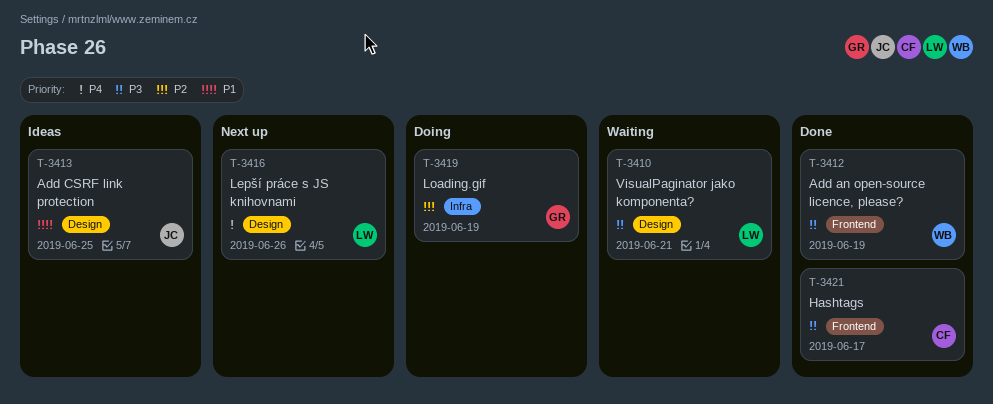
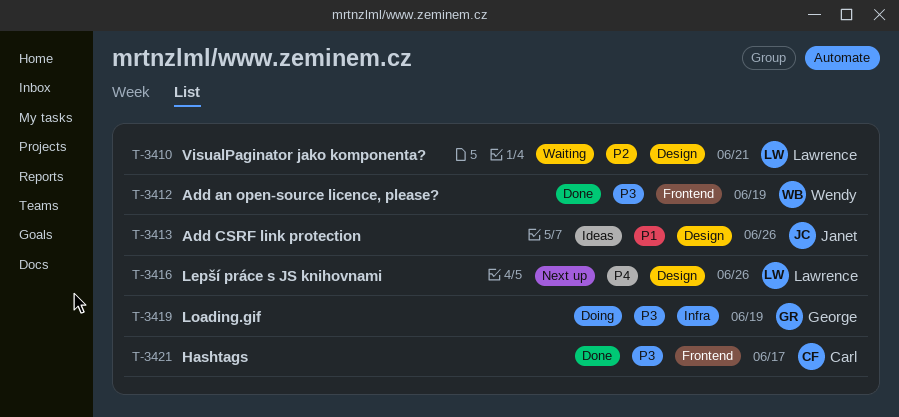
T-3410, priority: P3 -> P2
T-3413, due: Jun 25 -> Jun 26
T-3419, priority: P2 -> P3

